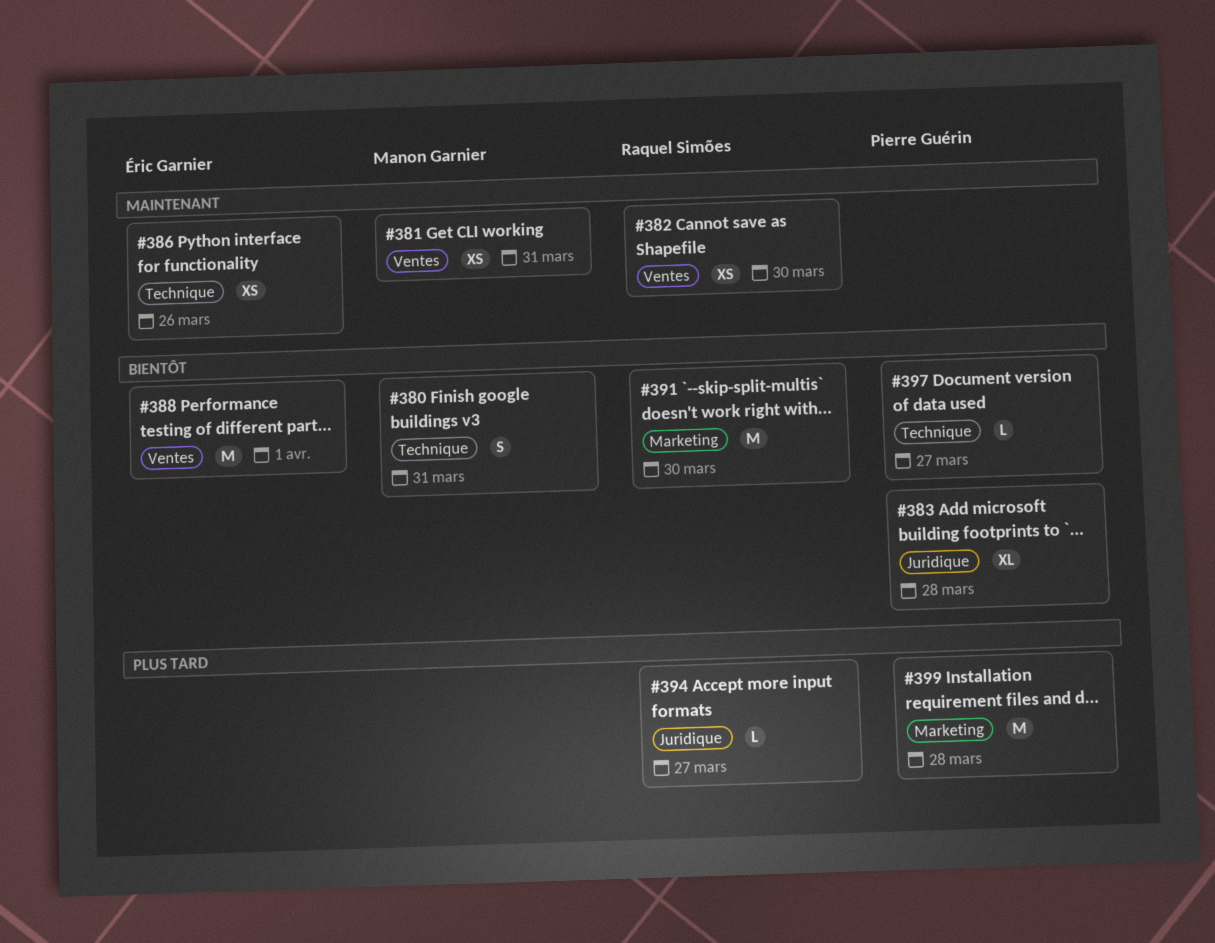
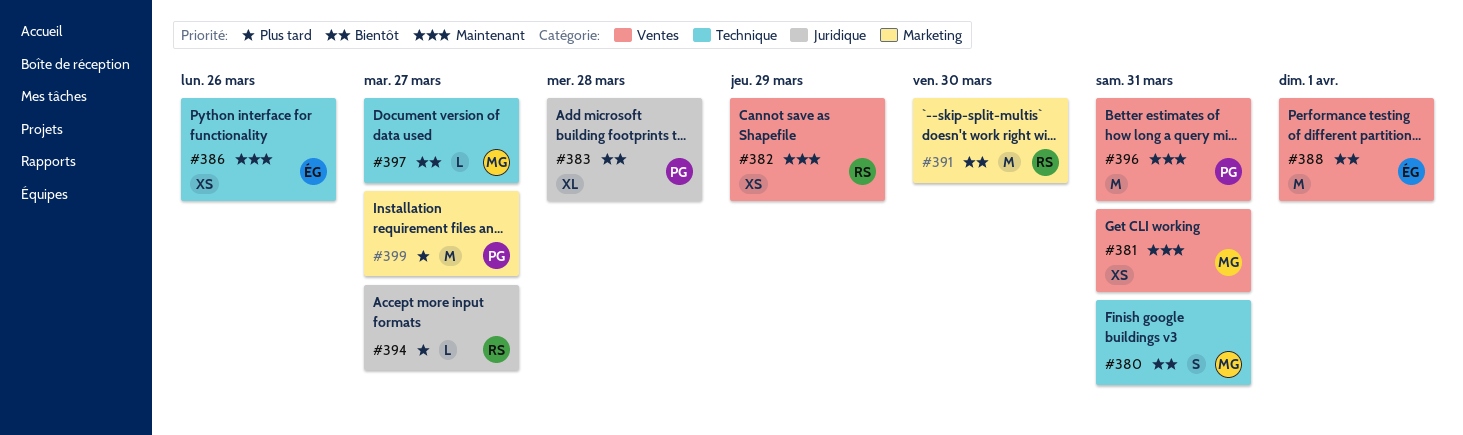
#382, due: Mar 30 -> Mar 29
#396: none -> present
#397, owner: Pierre Guérin -> Manon Garnier
#399, due: Mar 28 -> Mar 27

